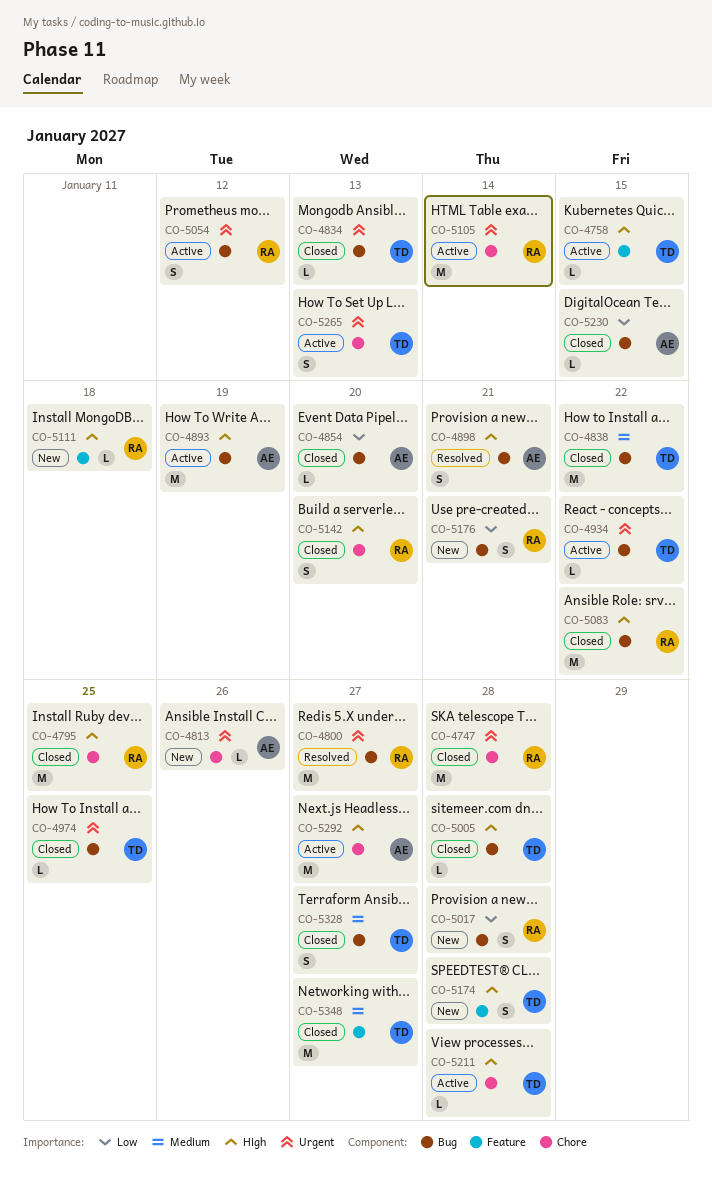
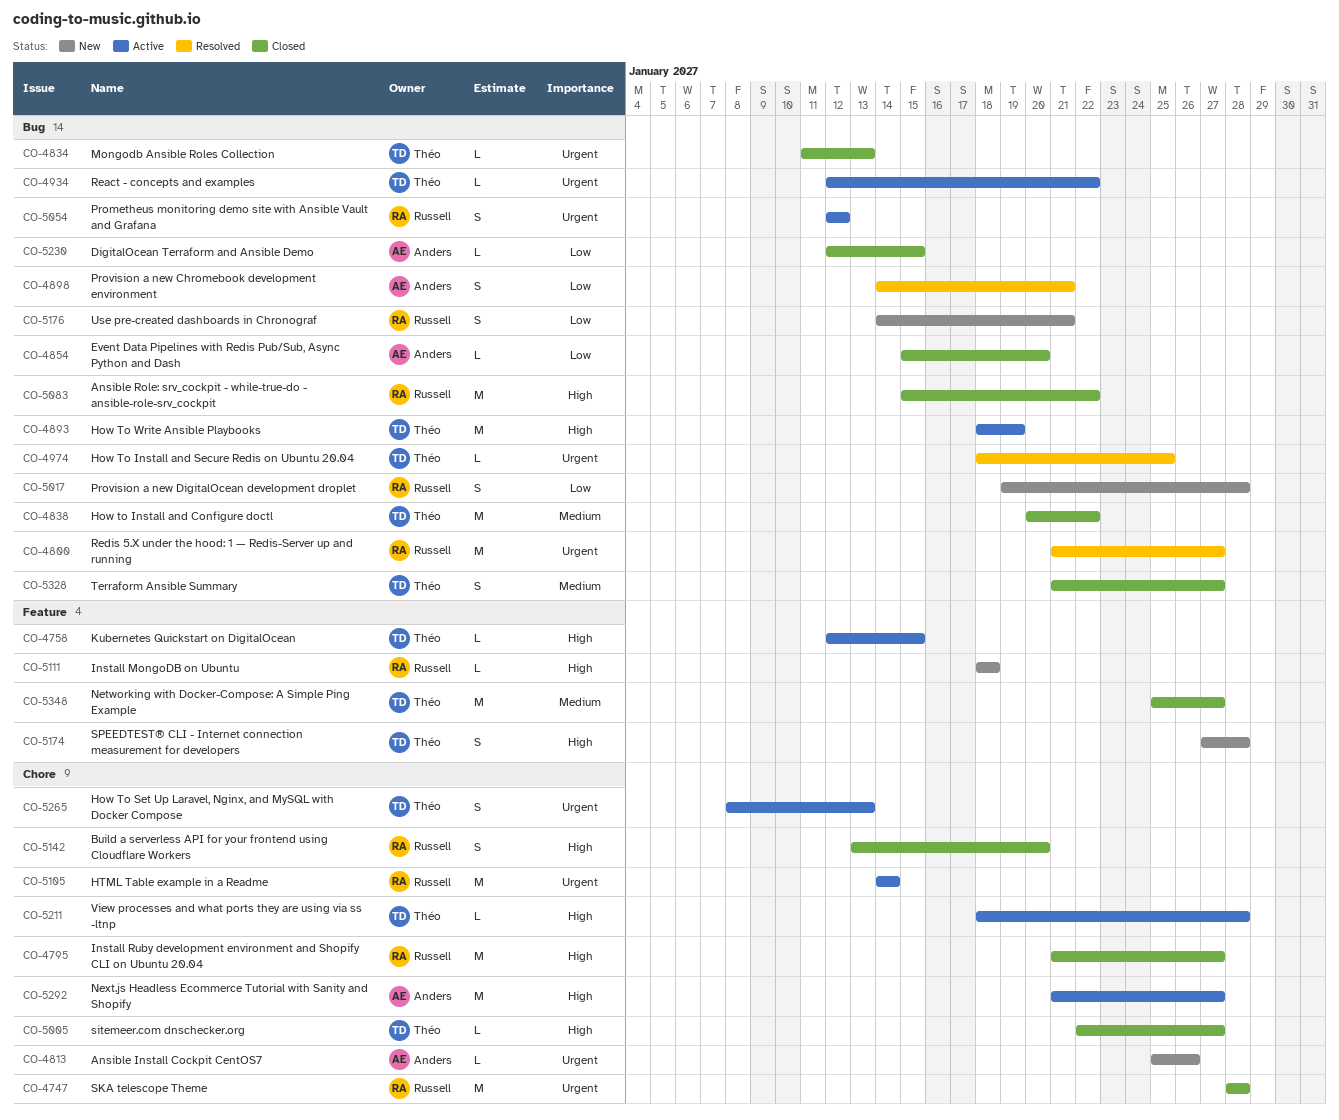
CO-4795, due: Jan 25 -> Jan 27
CO-4893, owner: Anders -> Théo
CO-4898, priority: High -> Low
CO-4974, status: Closed -> Resolved
CO-5005, label: Bug -> Chore
CO-5005, due: Jan 28 -> Jan 27

